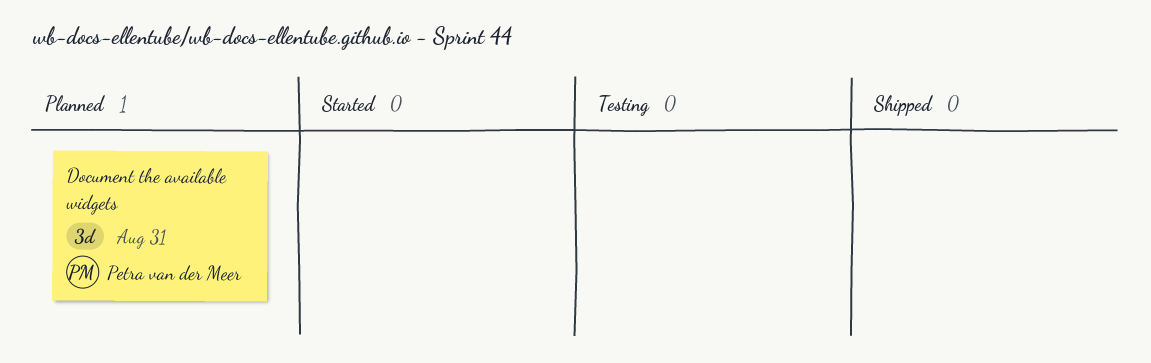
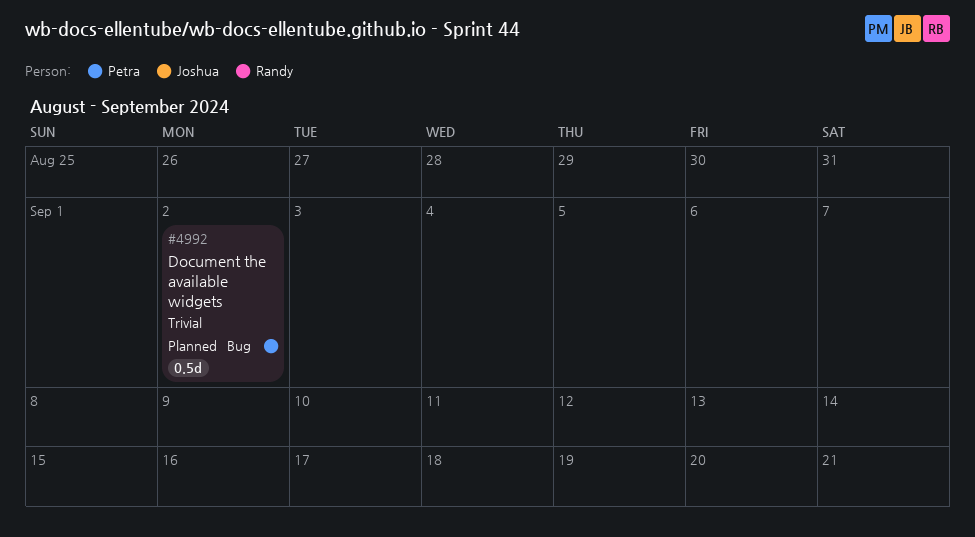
Document the available widgets, estimate: 3d -> 0.5d
Document the available widgets, due: Aug 31 -> Sep 2

